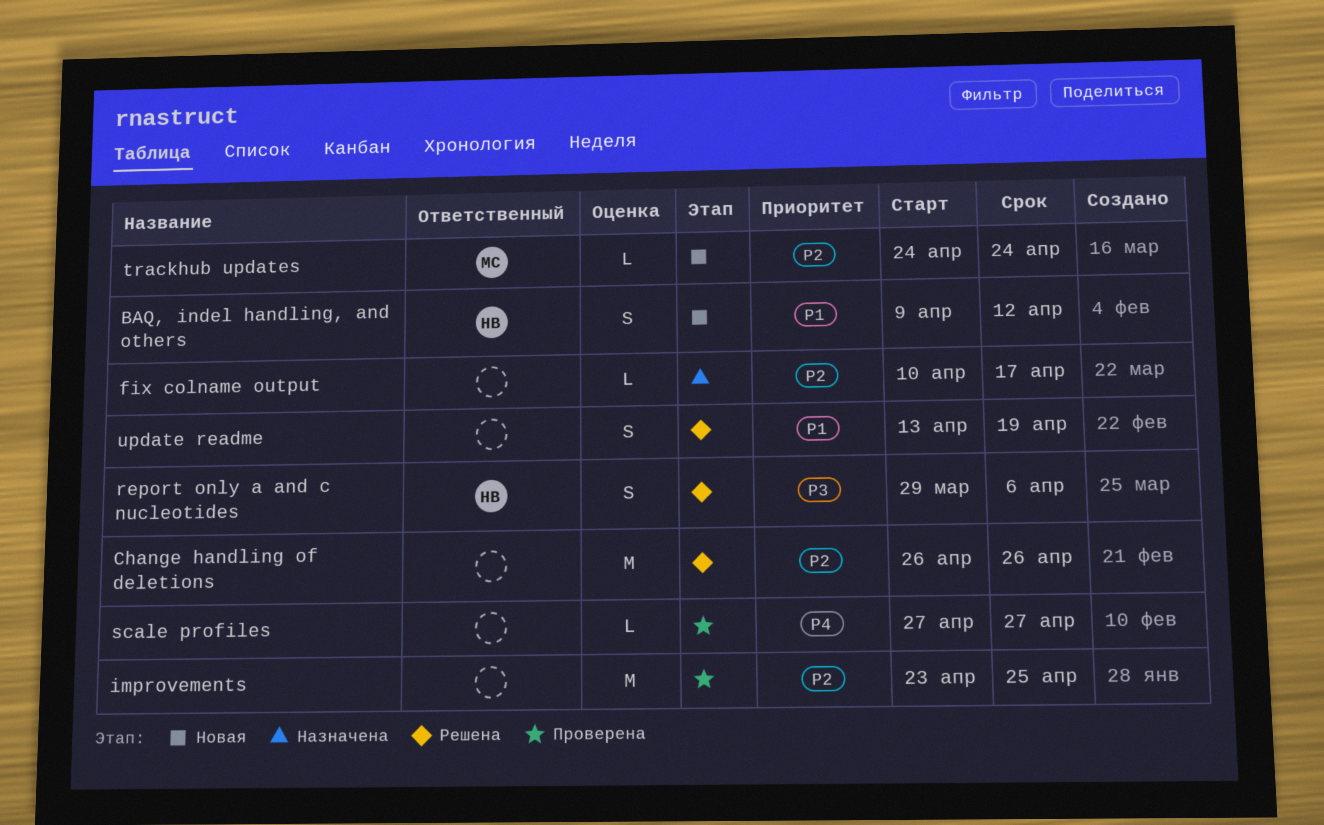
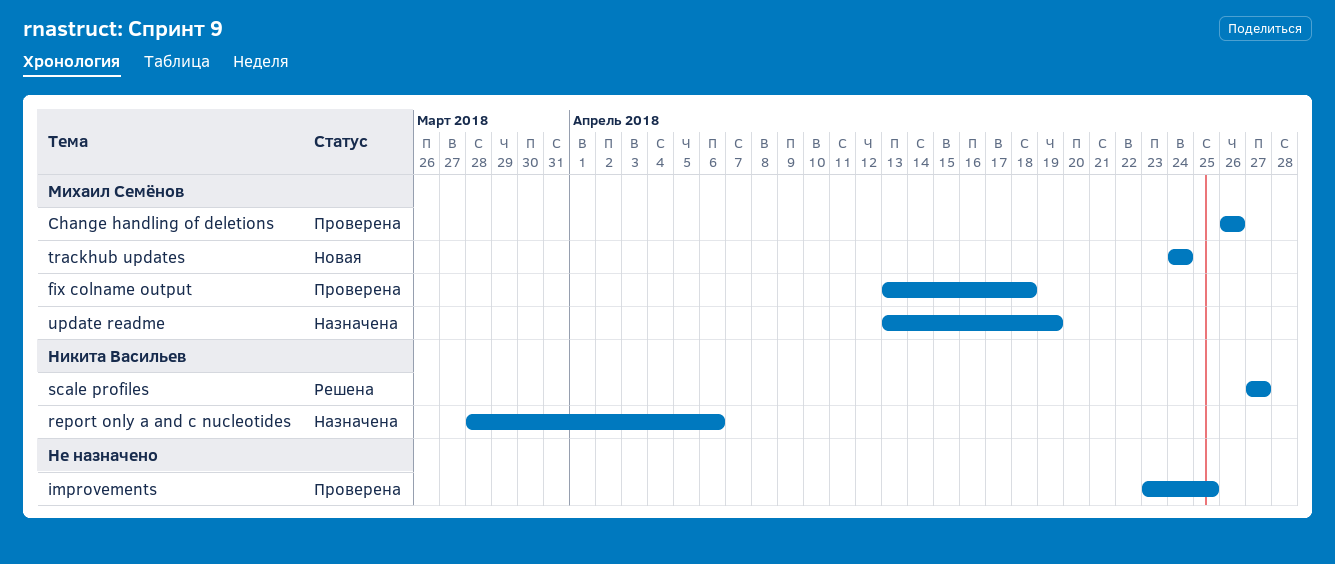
BAQ, indel handling, and others: present -> none
Change handling of deletions, status: Решена -> Проверена
Change handling of deletions, owner: none -> Михаил Семёнов
fix colname output, status: Назначена -> Проверена
fix colname output, owner: none -> Михаил Семёнов
fix colname output, start: Apr 10 -> Apr 13
fix colname output, due: Apr 17 -> Apr 18
report only a and c nucleotides, status: Решена -> Назначена
report only a and c nucleotides, start: Mar 29 -> Mar 28
scale profiles, status: Проверена -> Решена
scale profiles, owner: none -> Никита Васильев
update readme, status: Решена -> Назначена
update readme, owner: none -> Михаил Семёнов

